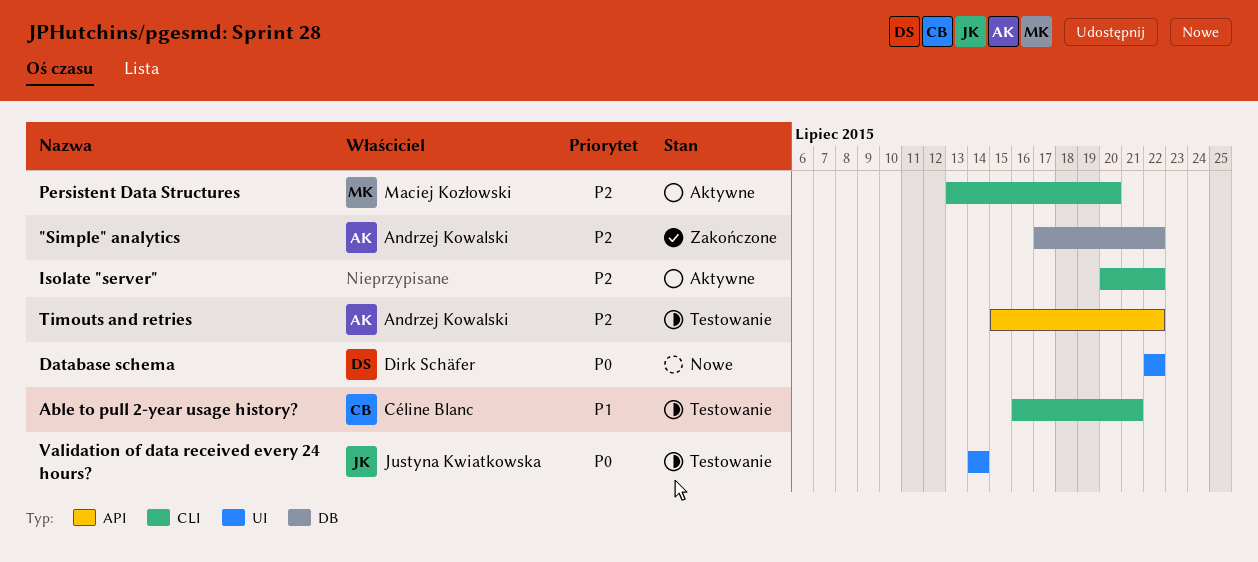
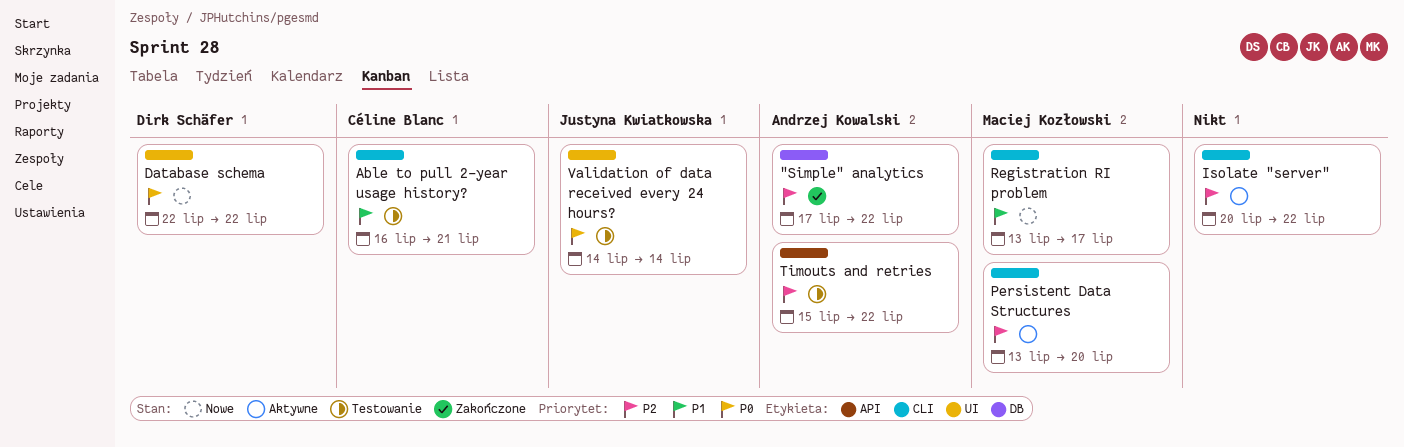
Registration RI problem: none -> present

